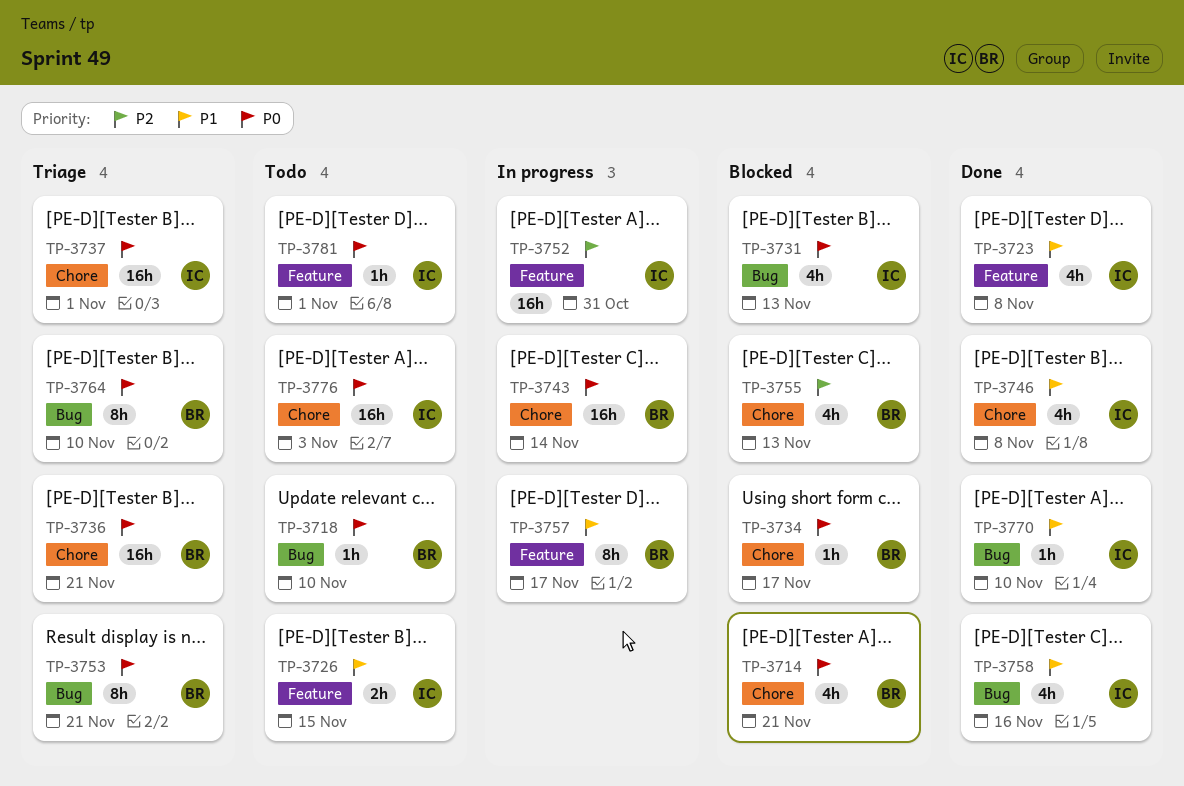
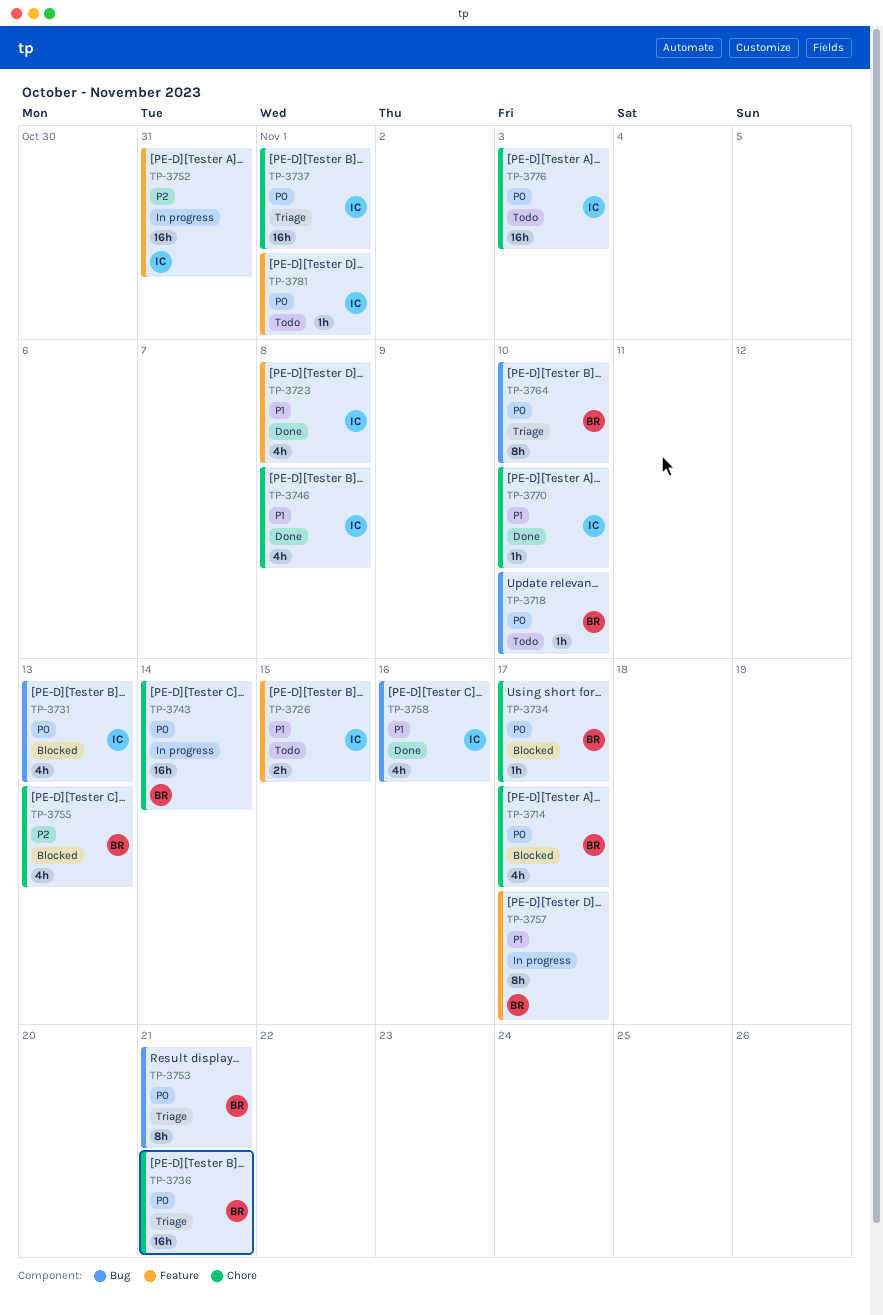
TP-3714, due: Nov 21 -> Nov 17
TP-3770, label: Bug -> Chore

